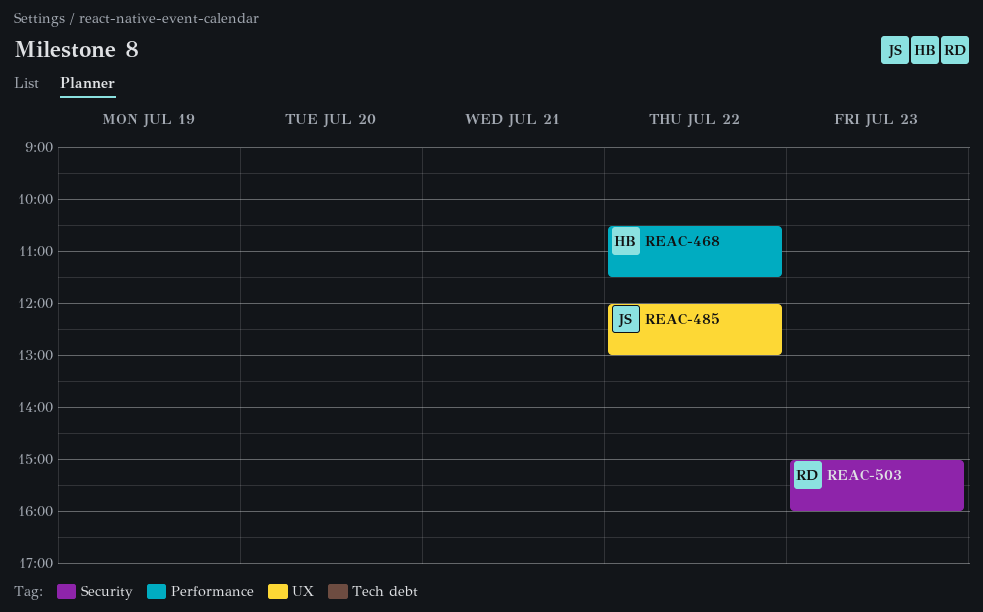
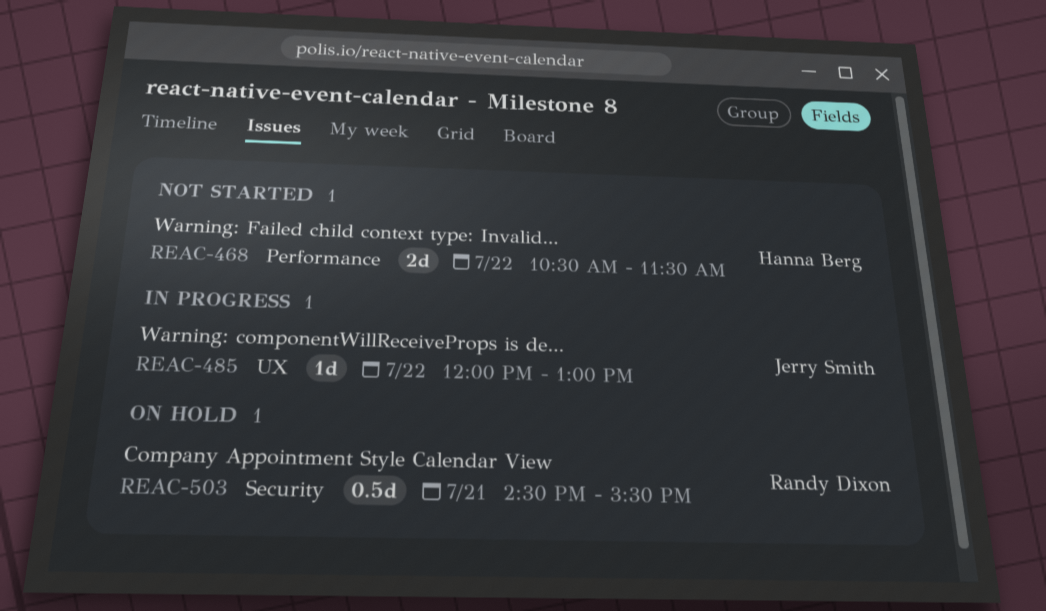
REAC-503, day: Jul 23 -> Jul 21
REAC-503, begins: 15:00 -> 14:30
REAC-503, ends: 16:00 -> 15:30

